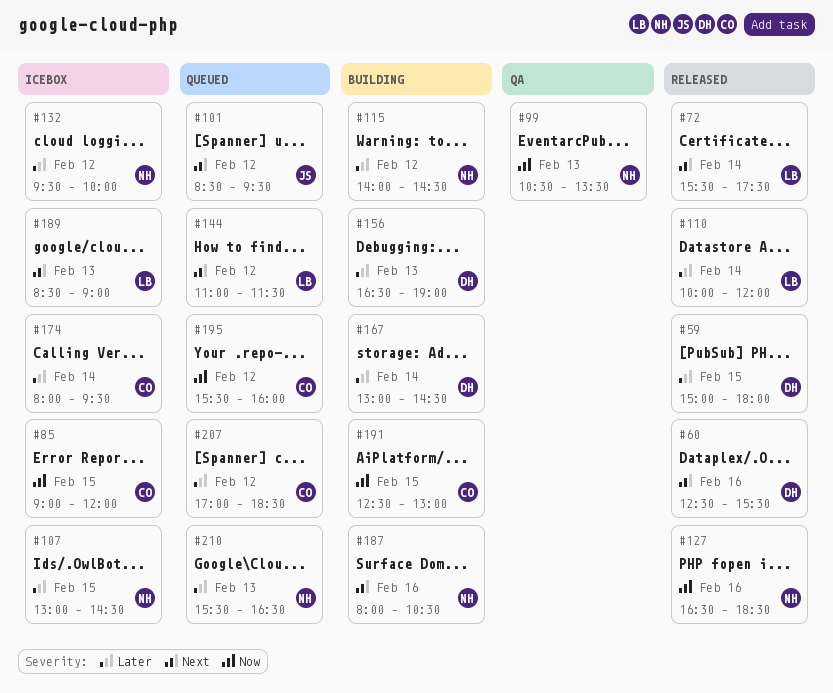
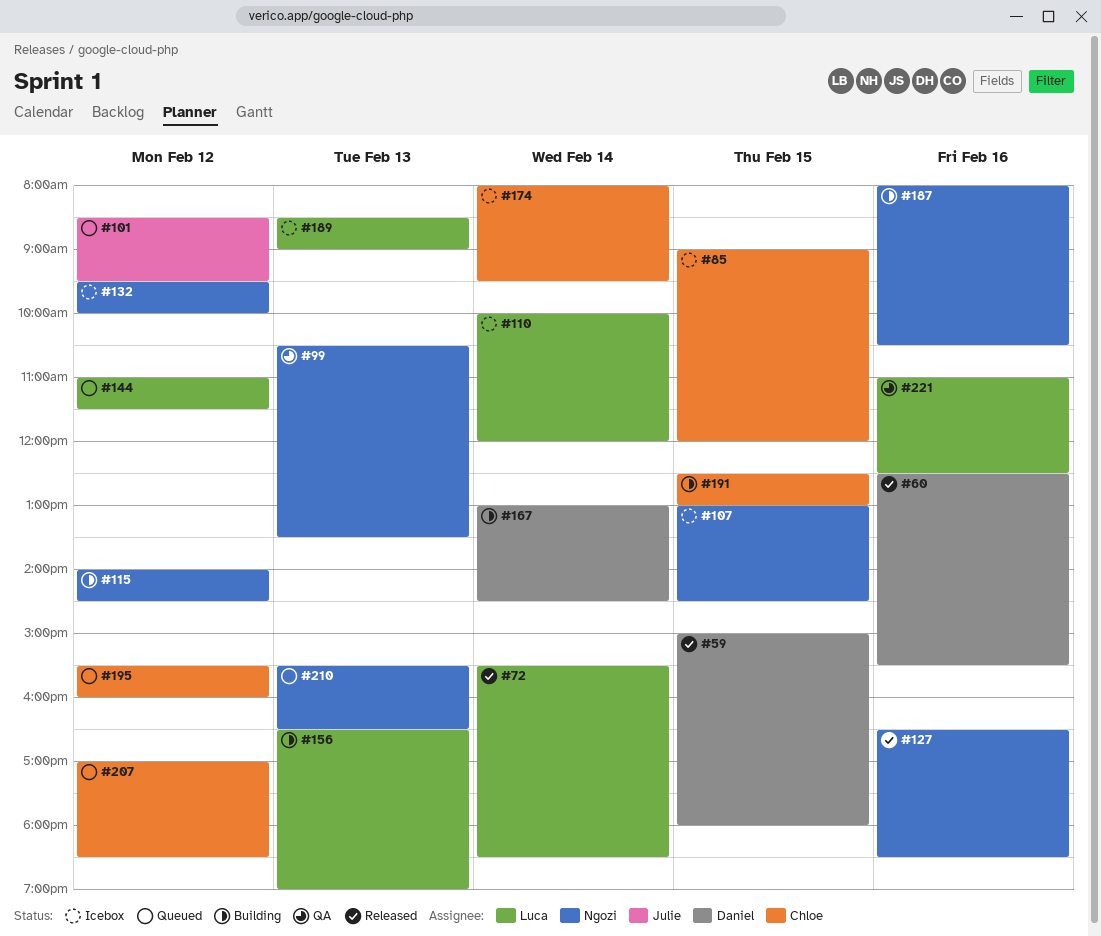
#72, ends: 17:30 -> 18:30
#110, status: Released -> Icebox
#156, owner: Daniel -> Luca
#221: none -> present

